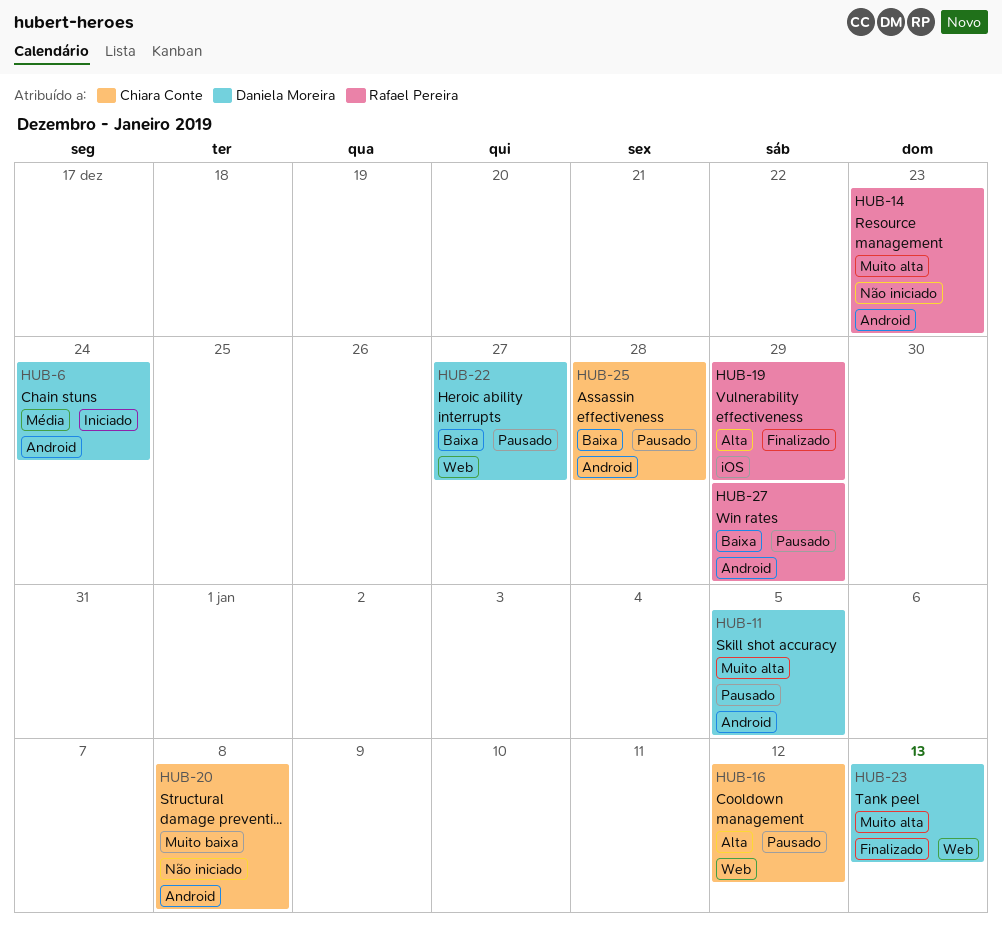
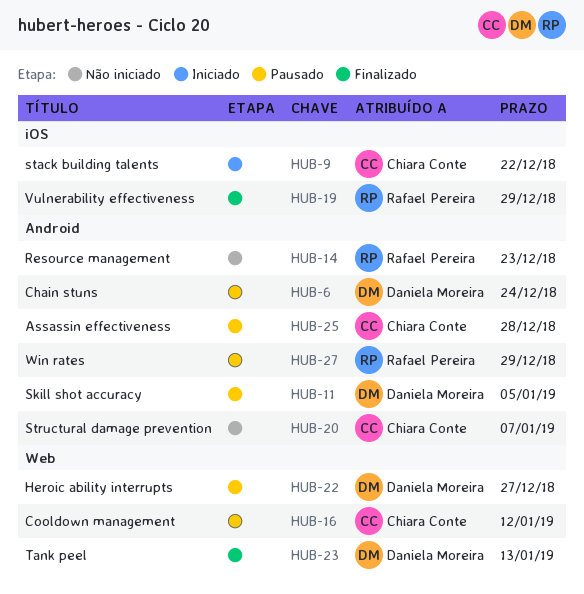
HUB-6, status: Iniciado -> Pausado
HUB-9: none -> present
HUB-20, due: Jan 8 -> Jan 7

